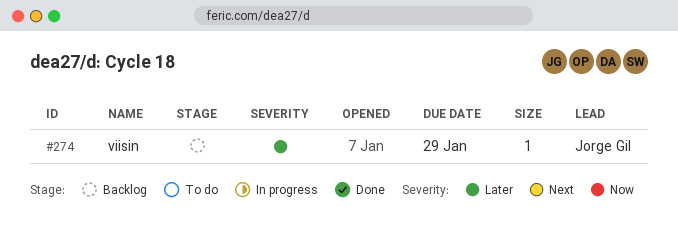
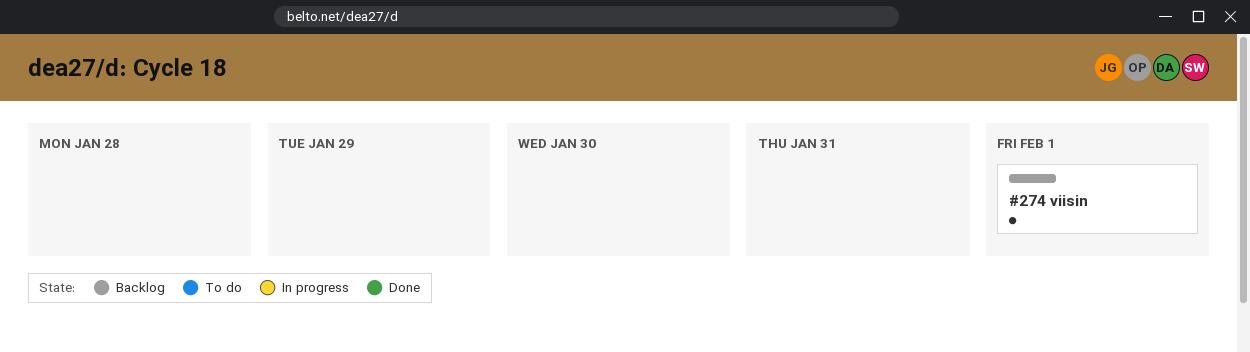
#274, due: Jan 29 -> Feb 1

